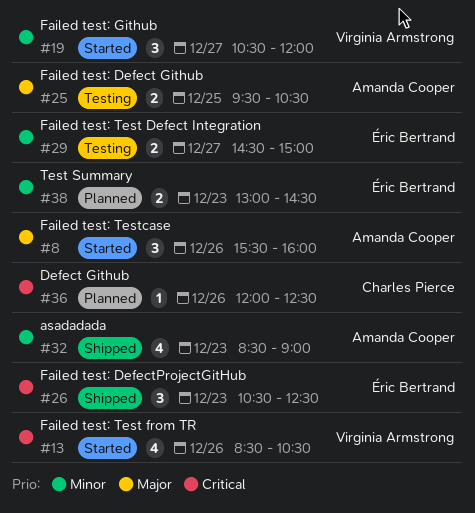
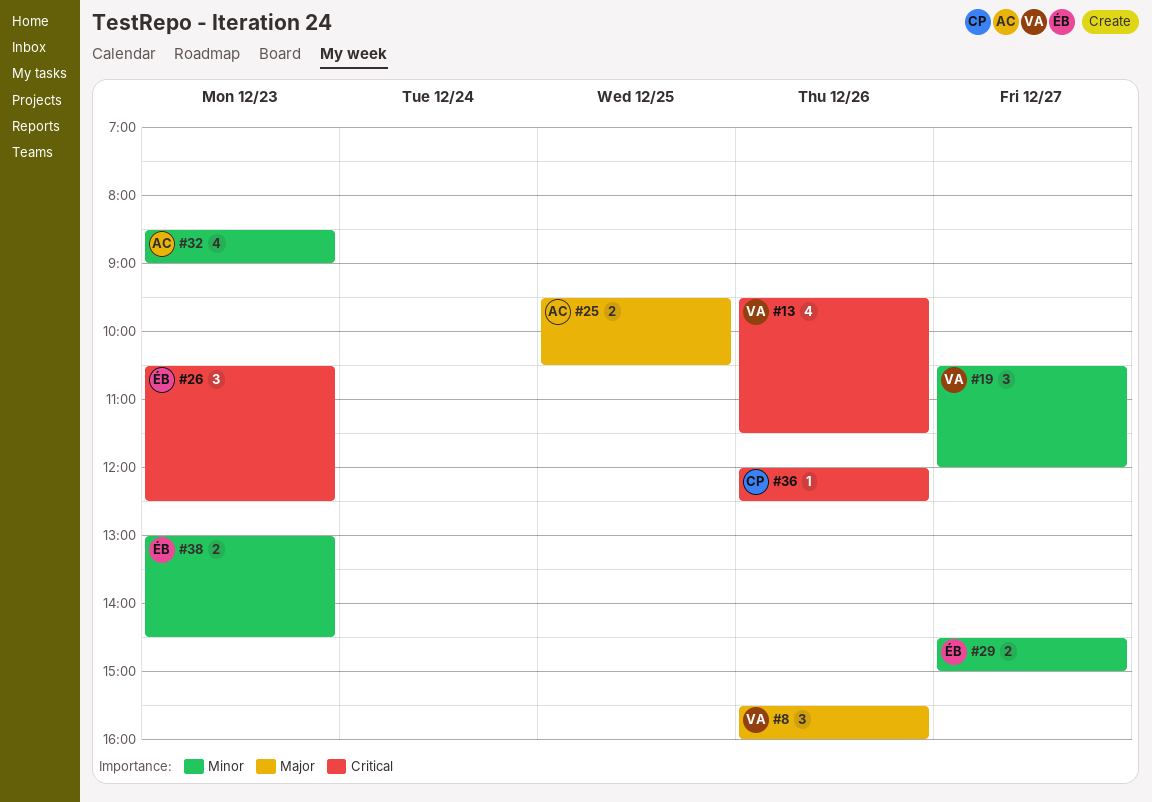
#8, owner: Amanda Cooper -> Virginia Armstrong
#13, begins: 08:30 -> 09:30
#13, ends: 10:30 -> 11:30

